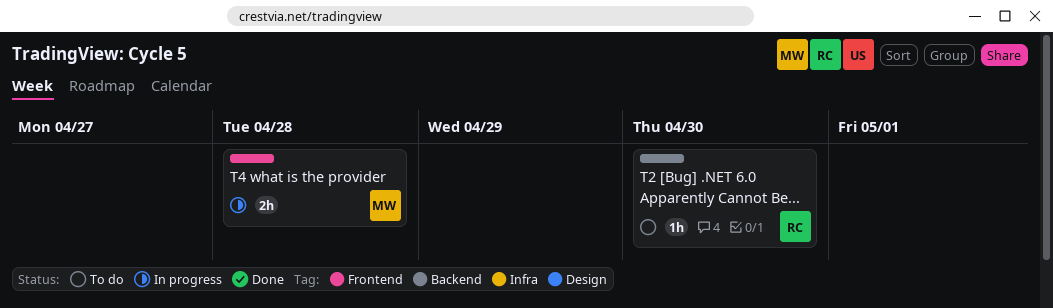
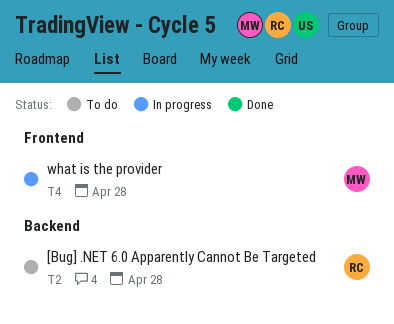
T2, due: Apr 30 -> Apr 28

